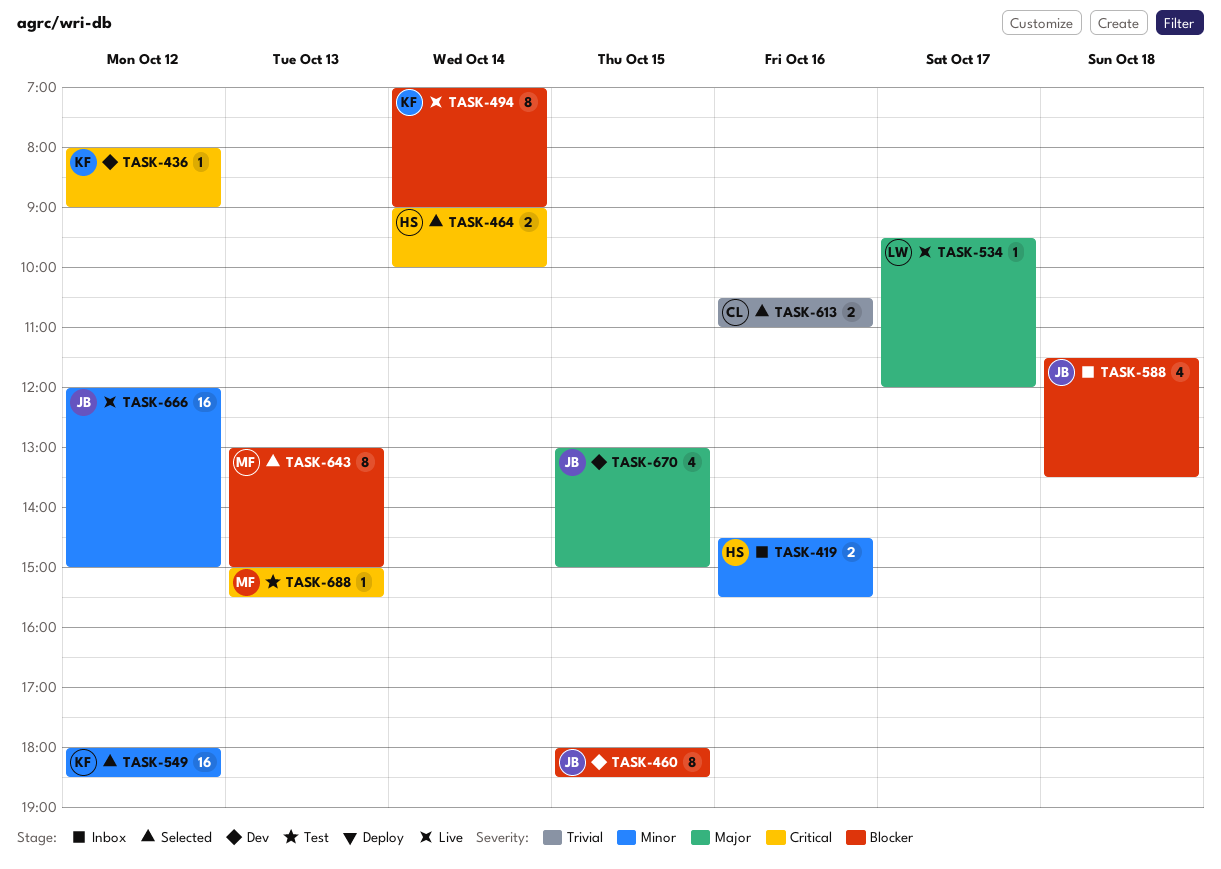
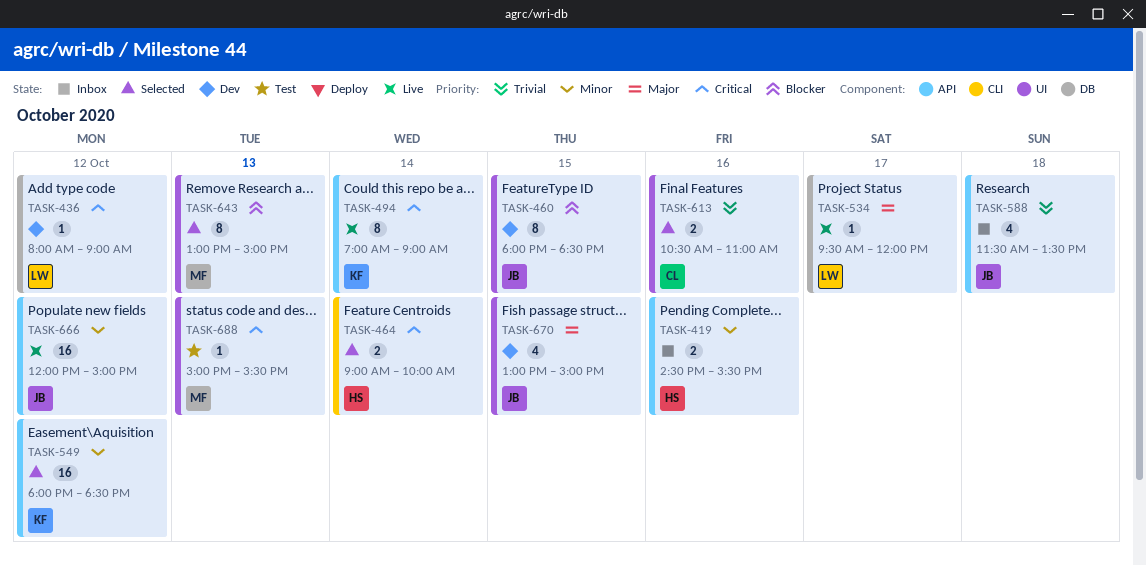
TASK-436, owner: KF -> LW
TASK-494, priority: Blocker -> Critical
TASK-588, priority: Blocker -> Trivial

